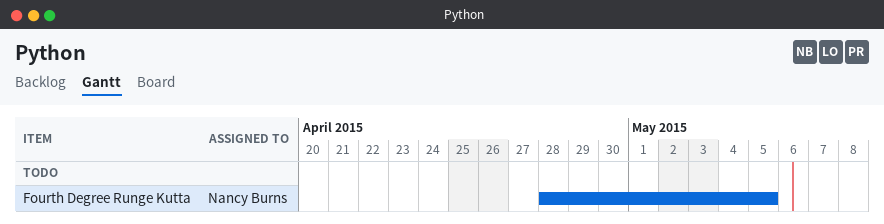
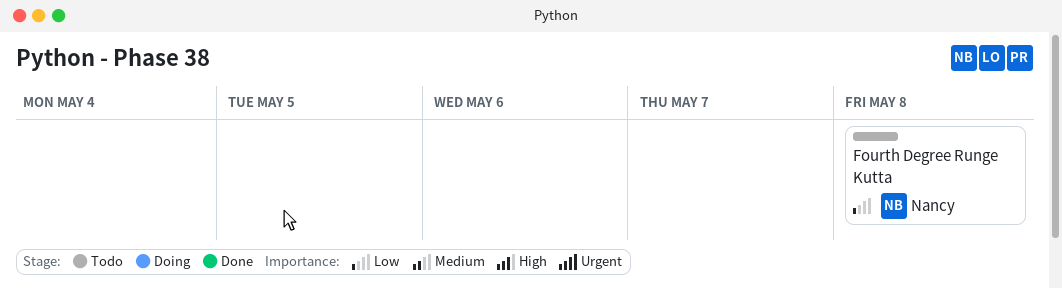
Fourth Degree Runge Kutta, due: May 5 -> May 8

